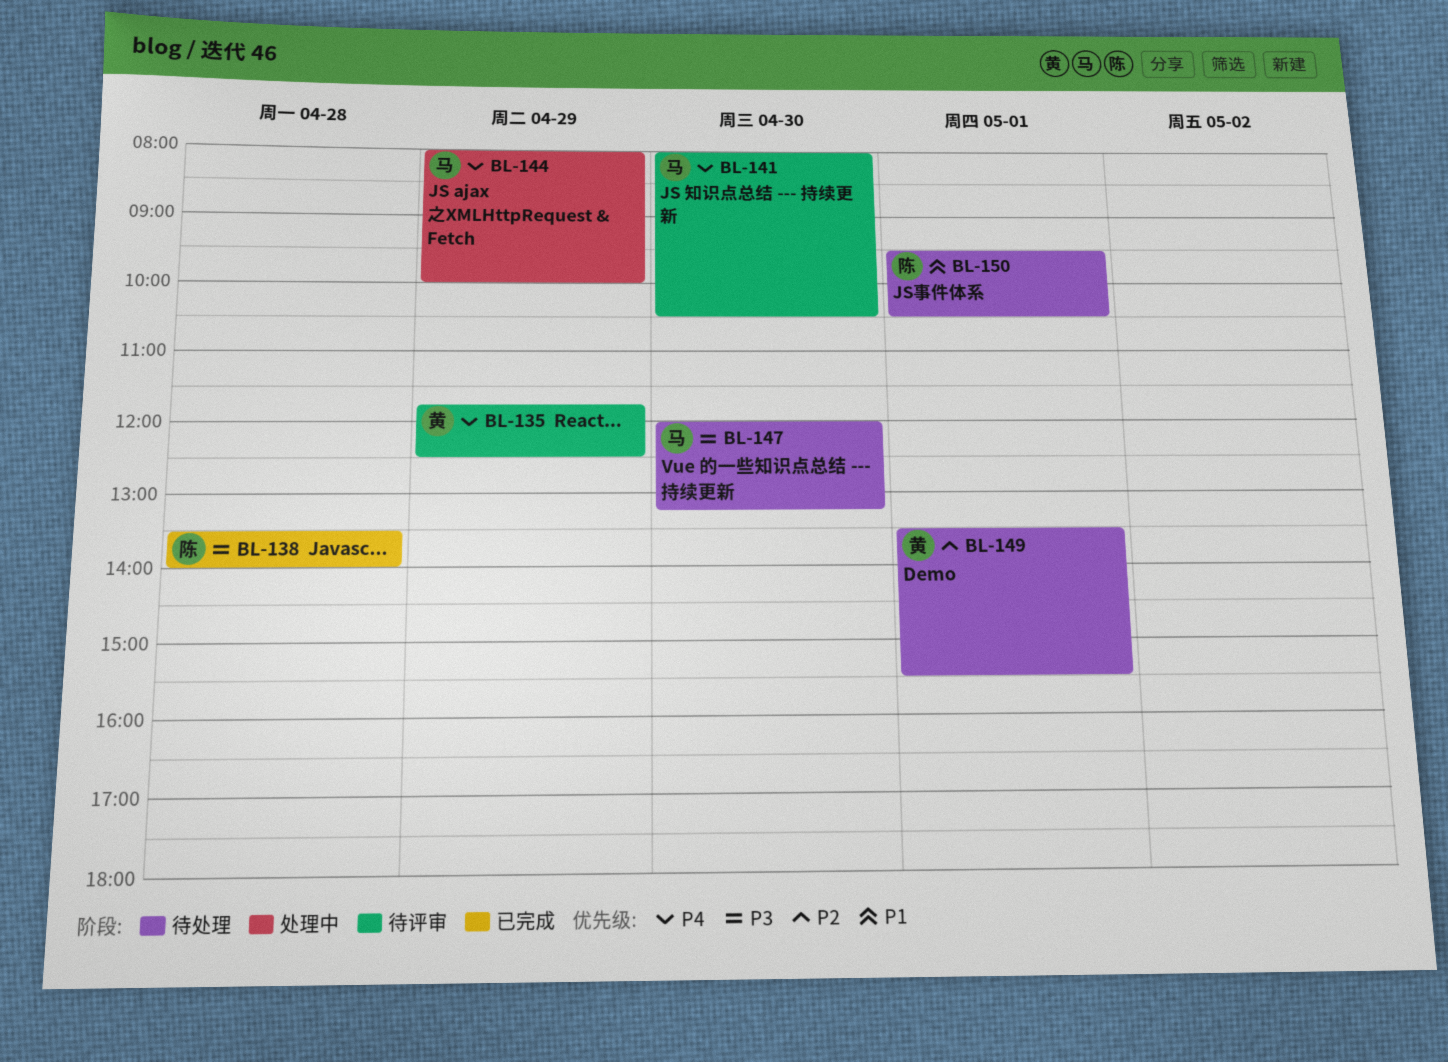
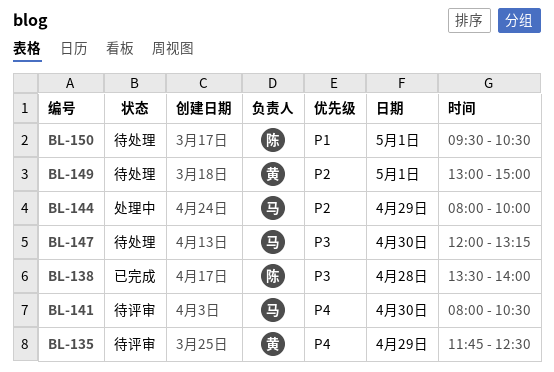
BL-144, priority: P4 -> P2
BL-149, begins: 13:30 -> 13:00
BL-149, ends: 15:30 -> 15:00

